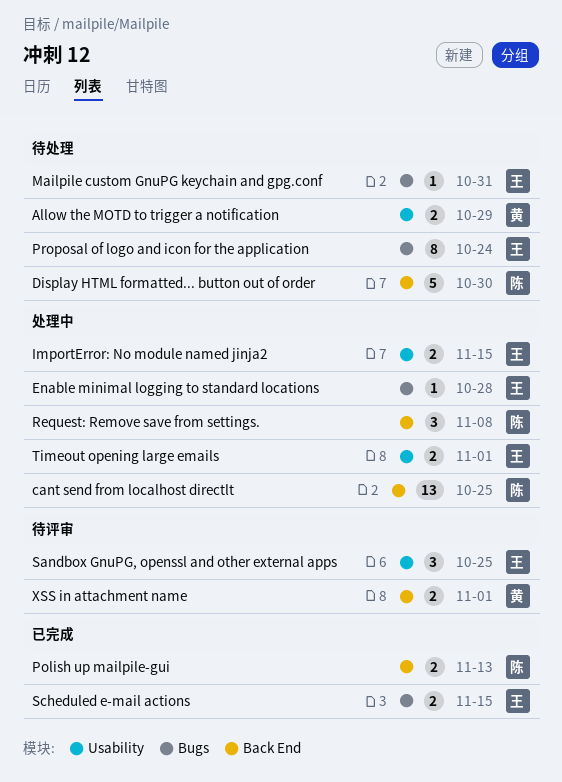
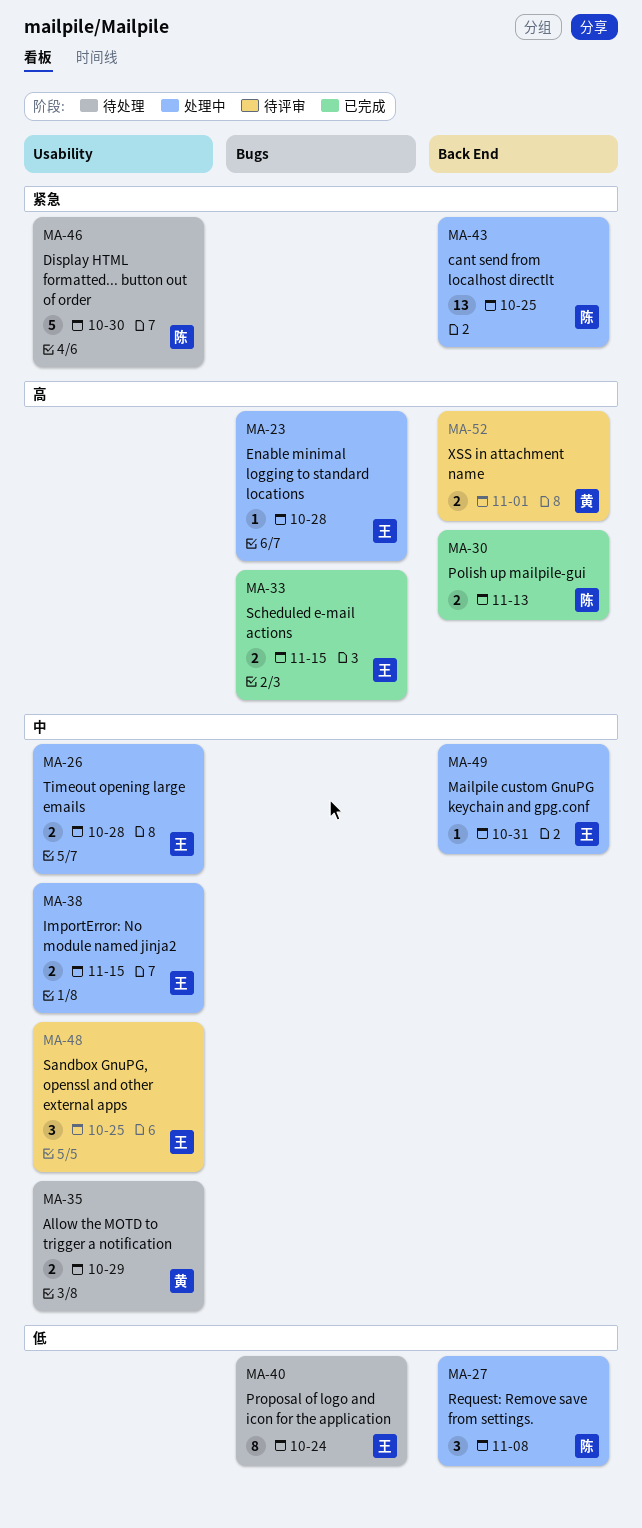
Display HTML formatted... button out of order, label: Back End -> Usability
Mailpile custom GnuPG keychain and gpg.conf, status: 待处理 -> 处理中
Mailpile custom GnuPG keychain and gpg.conf, label: Bugs -> Back End
Timeout opening large emails, due: Nov 1 -> Oct 28

